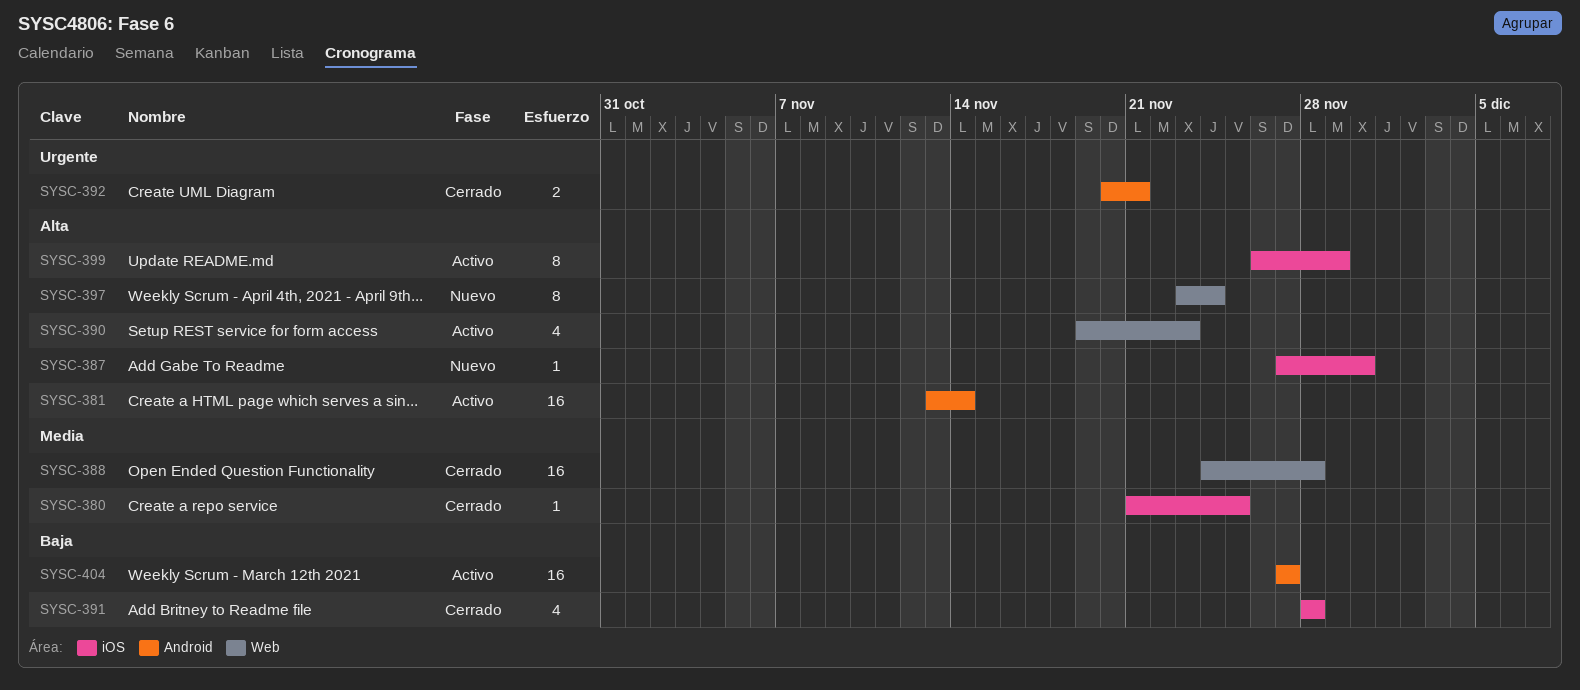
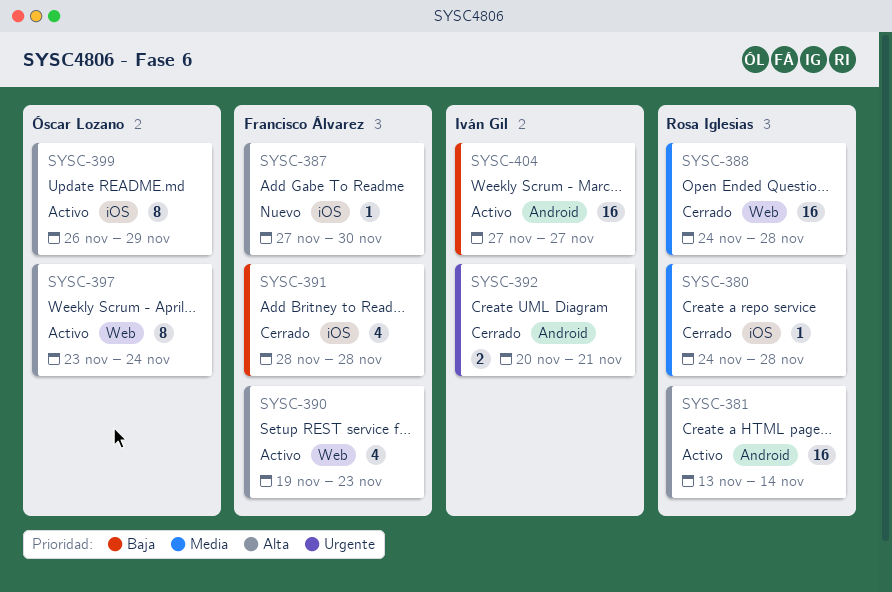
SYSC-380, start: Nov 21 -> Nov 24
SYSC-380, due: Nov 25 -> Nov 28
SYSC-397, status: Nuevo -> Activo

